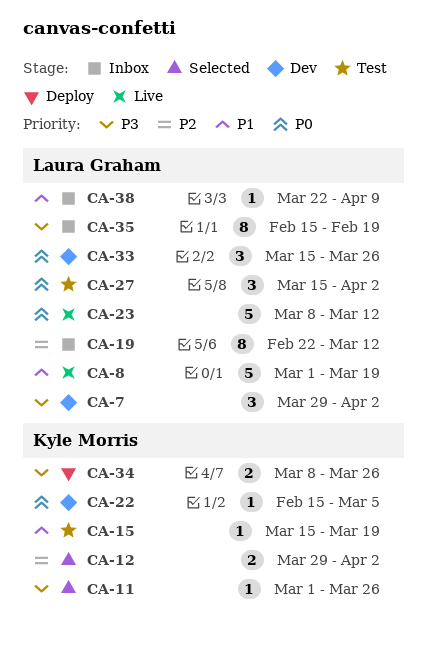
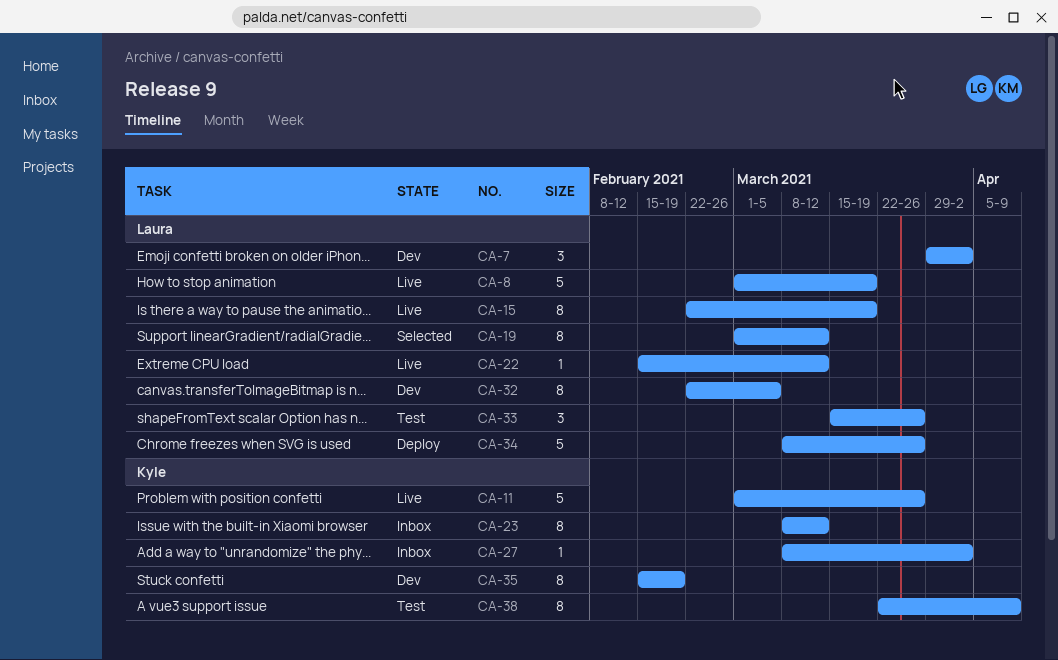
CA-11, status: Selected -> Live
CA-11, estimate: 1 -> 5
CA-12: present -> none
CA-15, status: Test -> Live
CA-15, owner: Kyle Morris -> Laura Graham
CA-15, estimate: 1 -> 8
CA-15, start: Mar 15 -> Feb 22
CA-19, status: Inbox -> Selected
CA-19, start: Feb 22 -> Mar 1
CA-22, status: Dev -> Live
CA-22, owner: Kyle Morris -> Laura Graham
CA-22, due: Mar 5 -> Mar 12
CA-23, status: Live -> Inbox
CA-23, owner: Laura Graham -> Kyle Morris
CA-23, estimate: 5 -> 8
CA-27, status: Test -> Inbox
CA-27, owner: Laura Graham -> Kyle Morris
CA-27, estimate: 3 -> 1
CA-27, start: Mar 15 -> Mar 8
CA-32: none -> present
CA-33, status: Dev -> Test
CA-34, owner: Kyle Morris -> Laura Graham
CA-34, estimate: 2 -> 5
CA-35, status: Inbox -> Dev
CA-35, owner: Laura Graham -> Kyle Morris
CA-38, status: Inbox -> Test
CA-38, owner: Laura Graham -> Kyle Morris
CA-38, estimate: 1 -> 8

